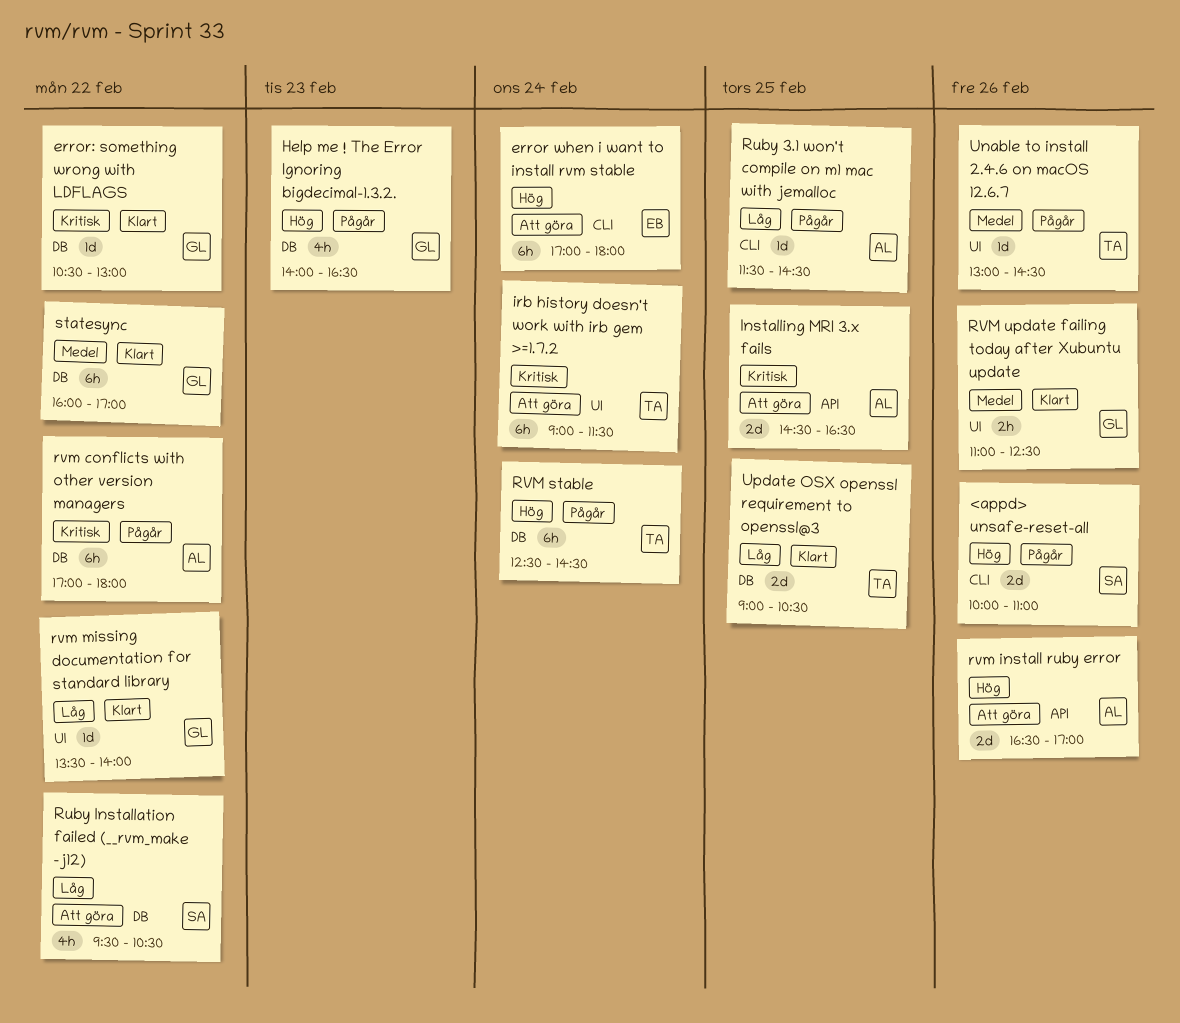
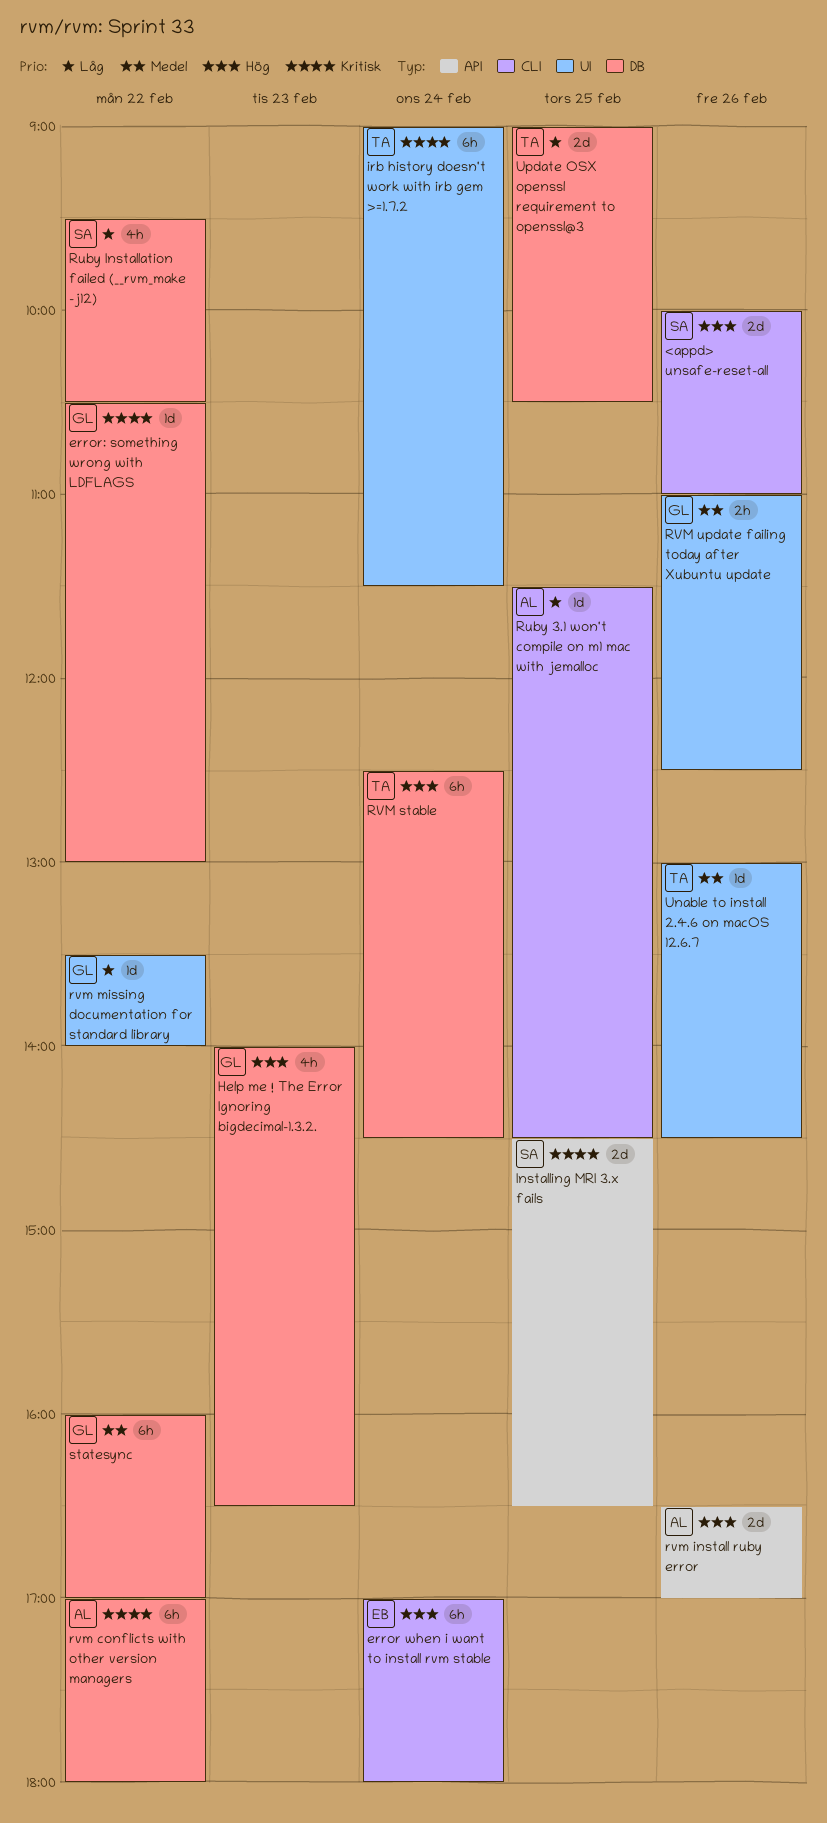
Installing MRI 3.x fails, owner: AL -> SA

